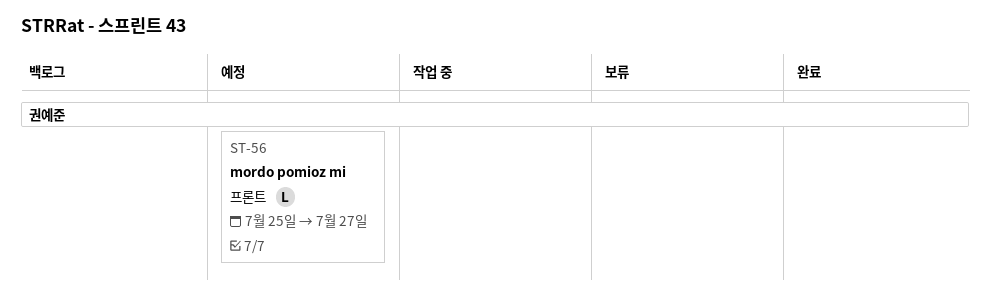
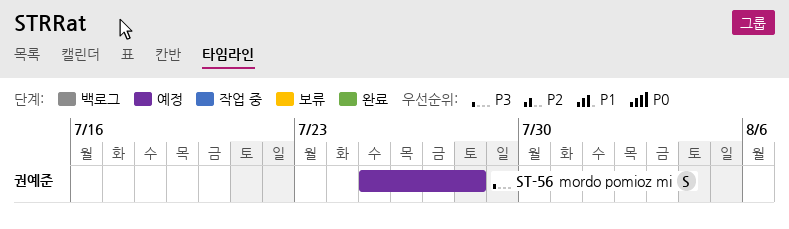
ST-56, estimate: L -> S
ST-56, due: Jul 27 -> Jul 28

